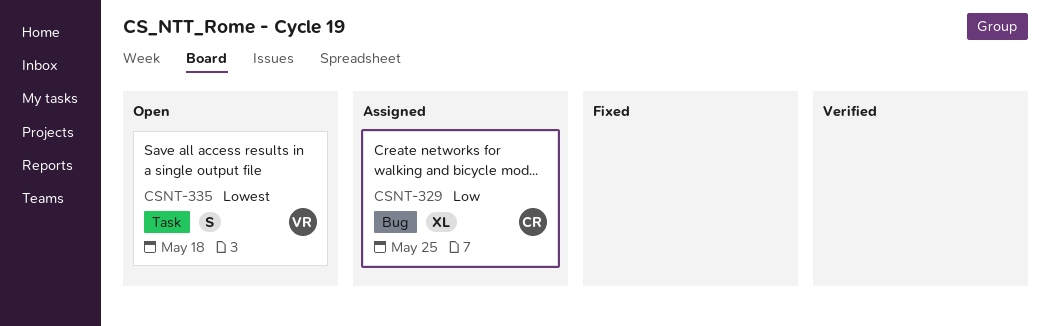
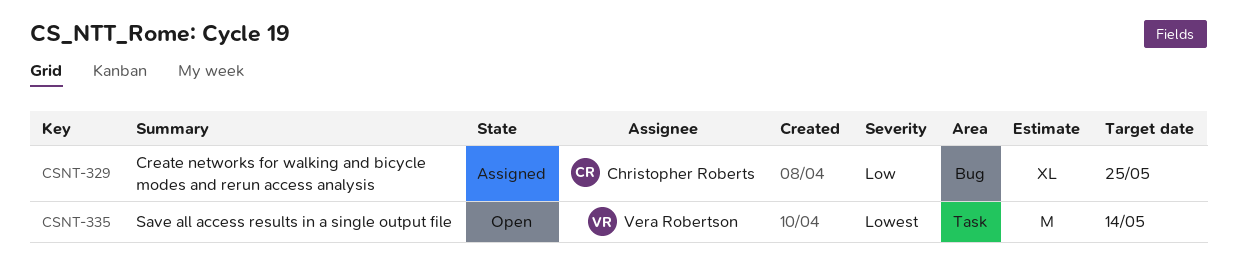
CSNT-335, estimate: S -> M
CSNT-335, due: May 18 -> May 14

